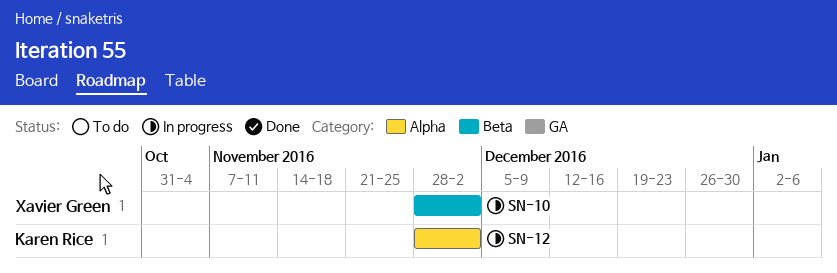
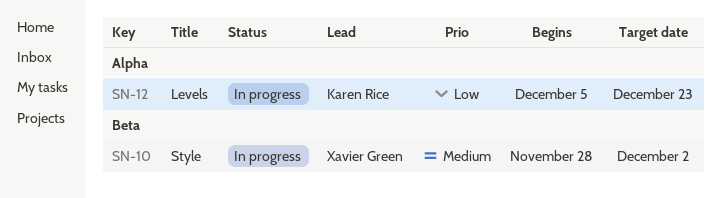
SN-12, start: Nov 28 -> Dec 5
SN-12, due: Dec 2 -> Dec 23

